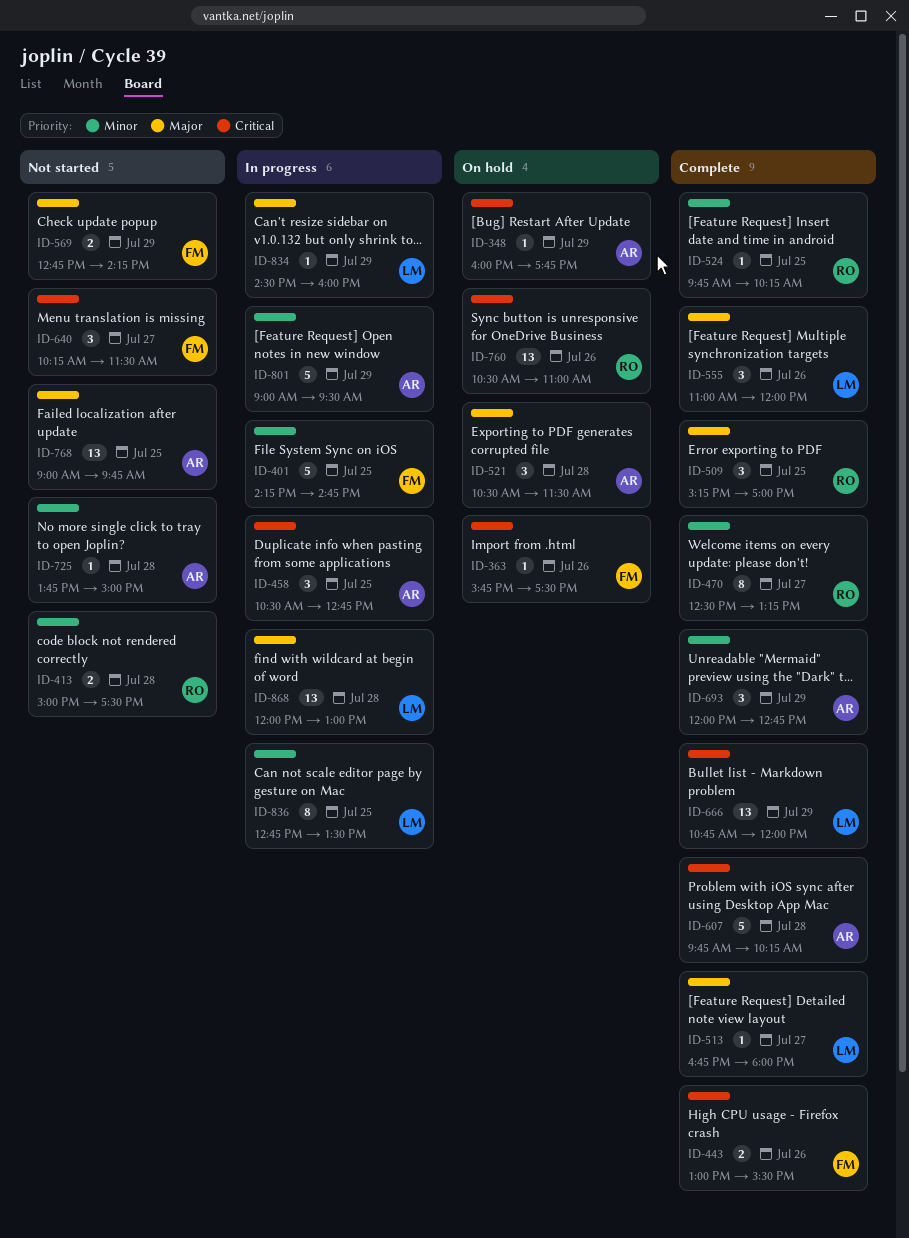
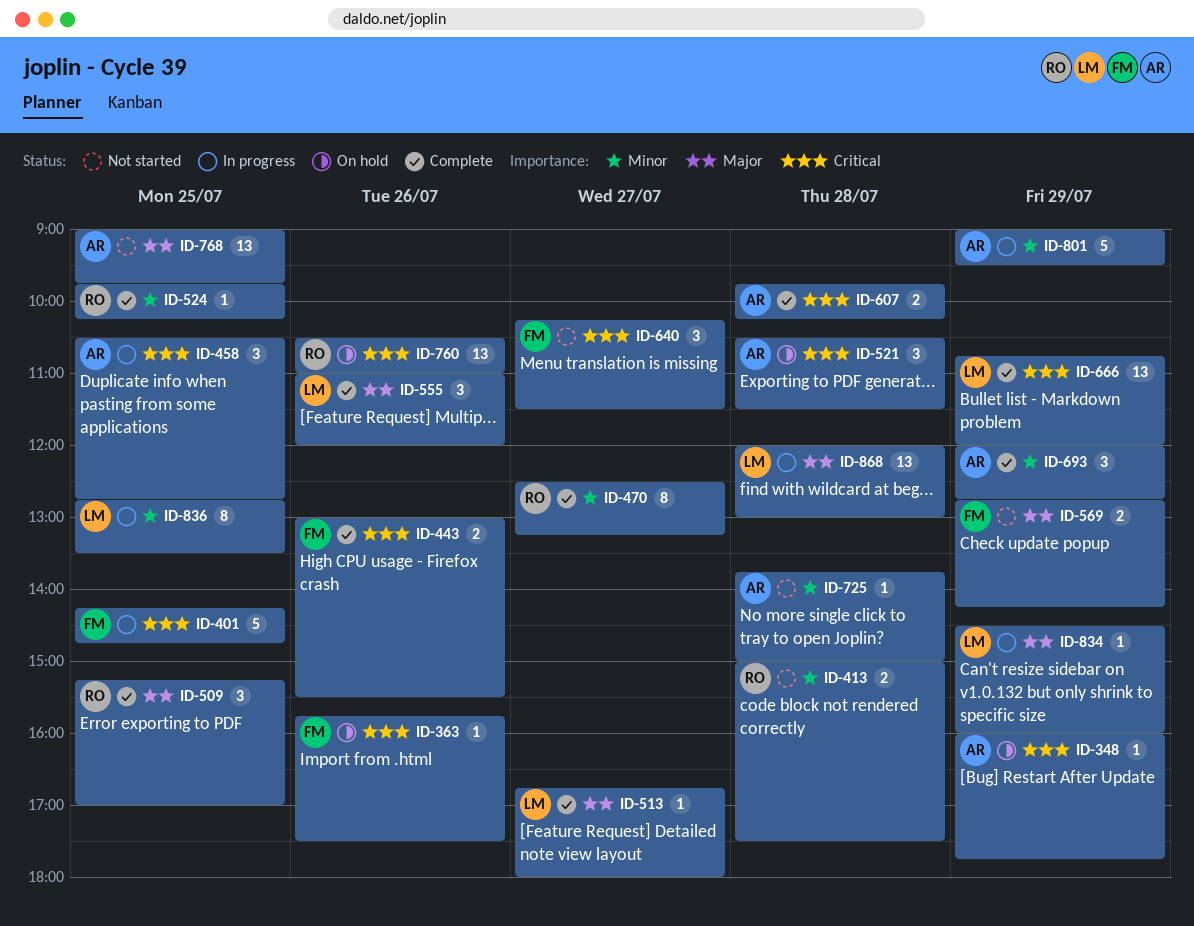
ID-401, priority: Minor -> Critical
ID-521, priority: Major -> Critical
ID-607, estimate: 5 -> 2

